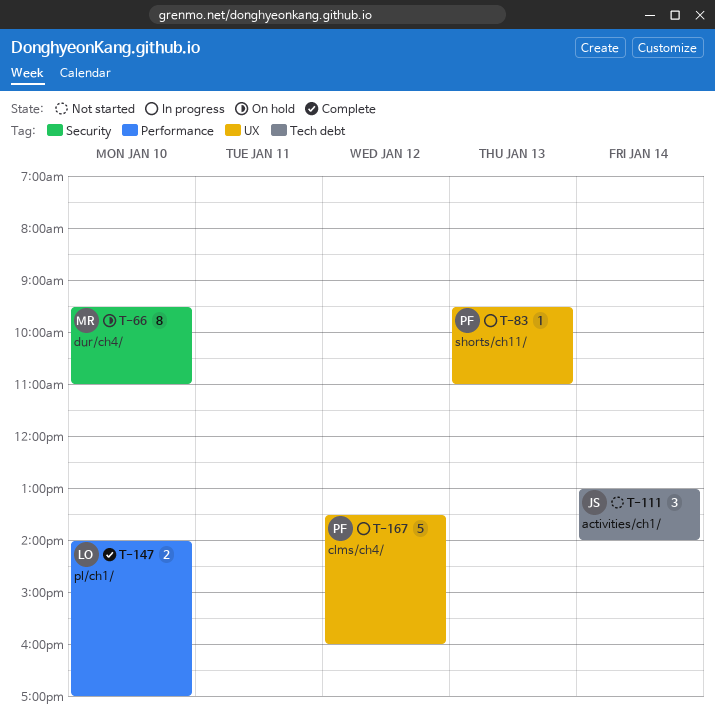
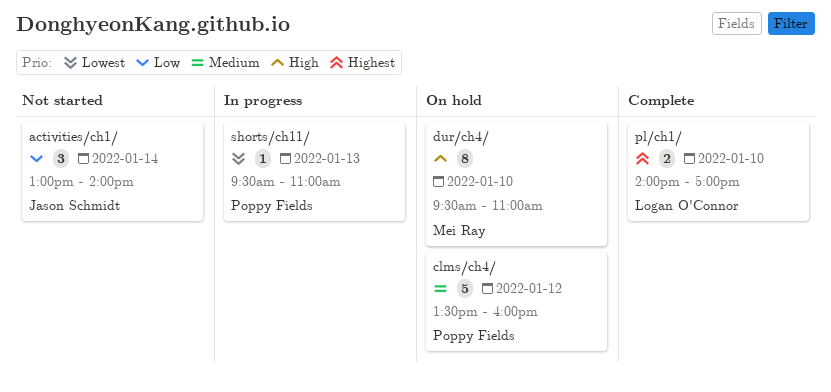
clms/ch4/, status: In progress -> On hold

